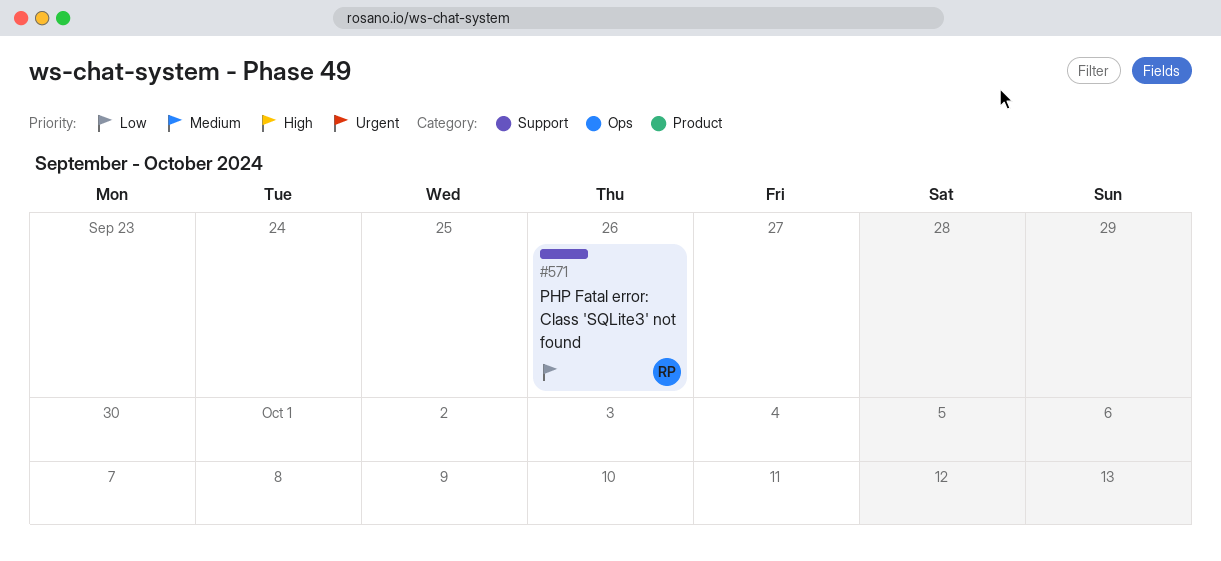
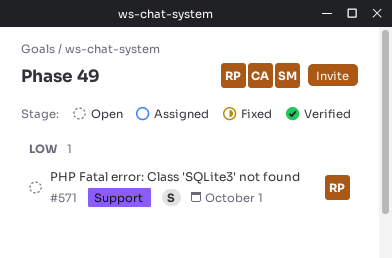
#571, due: Sep 26 -> Oct 1

